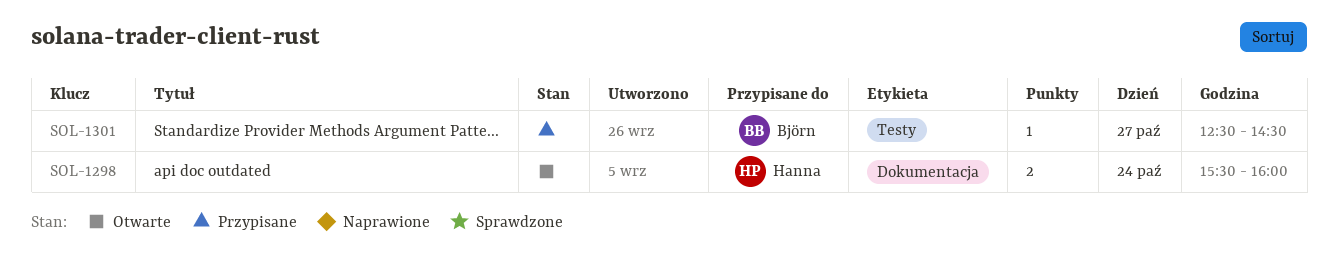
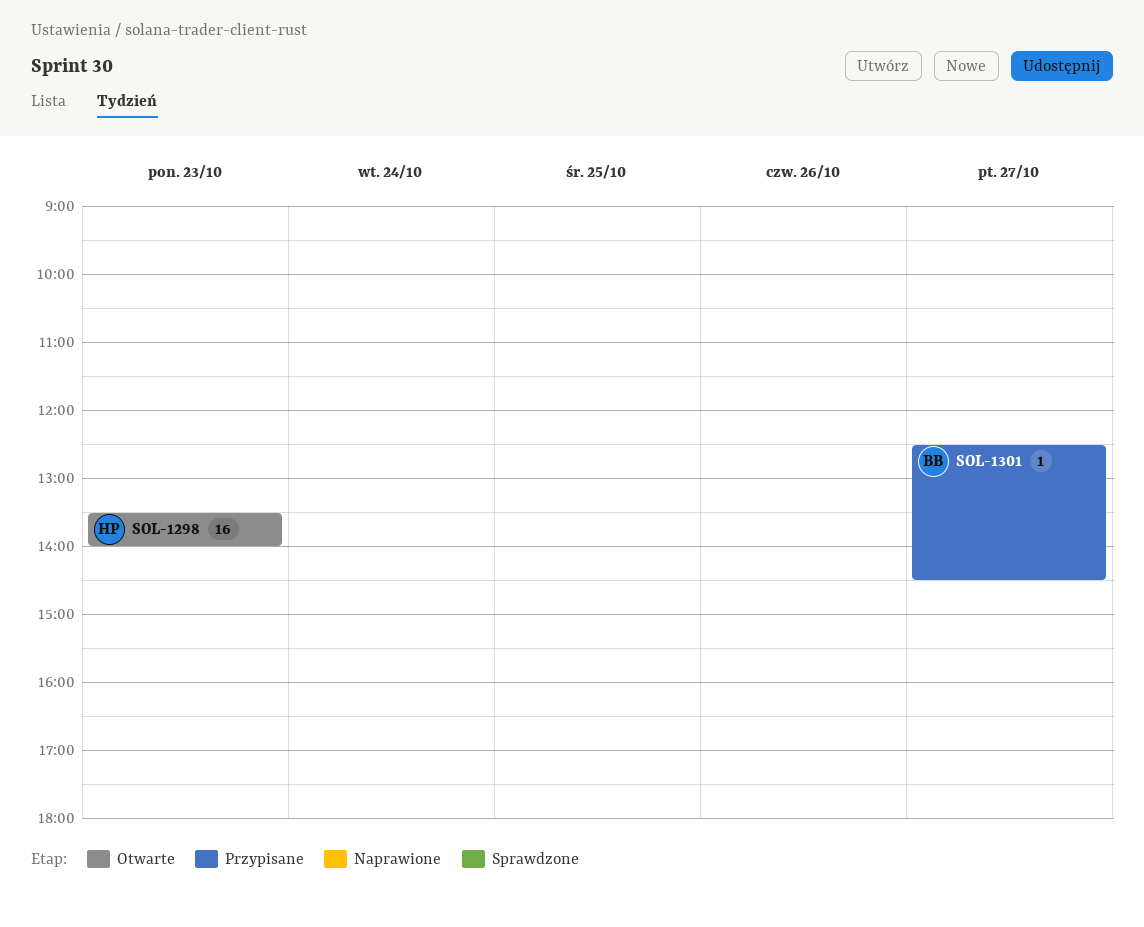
SOL-1298, estimate: 2 -> 16
SOL-1298, day: Oct 24 -> Oct 23
SOL-1298, begins: 15:30 -> 13:30
SOL-1298, ends: 16:00 -> 14:00

